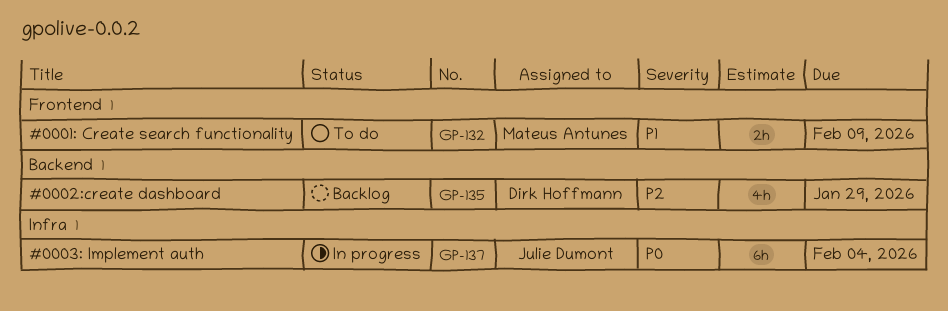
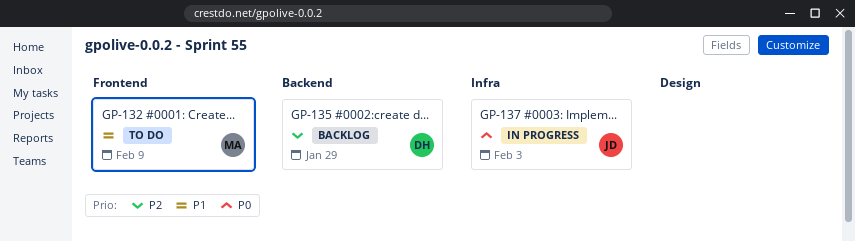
GP-137, due: Feb 4 -> Feb 3

